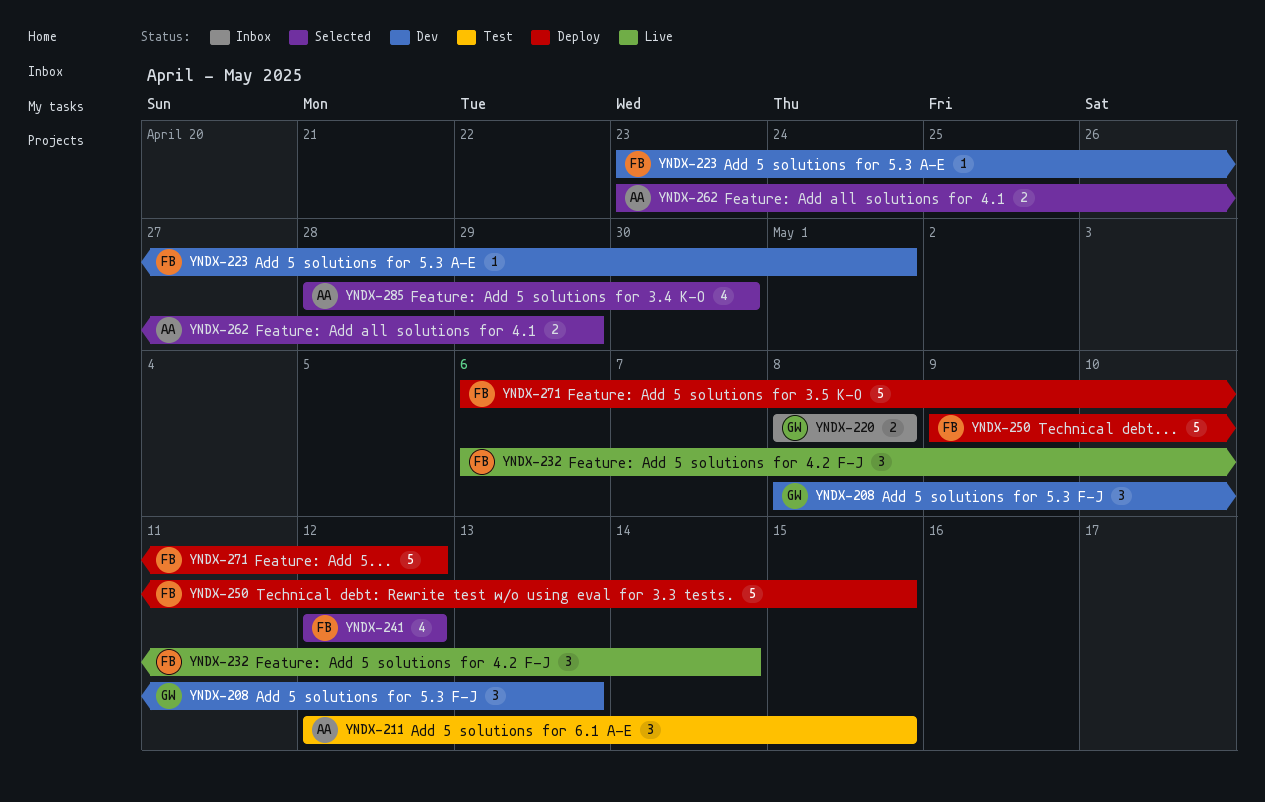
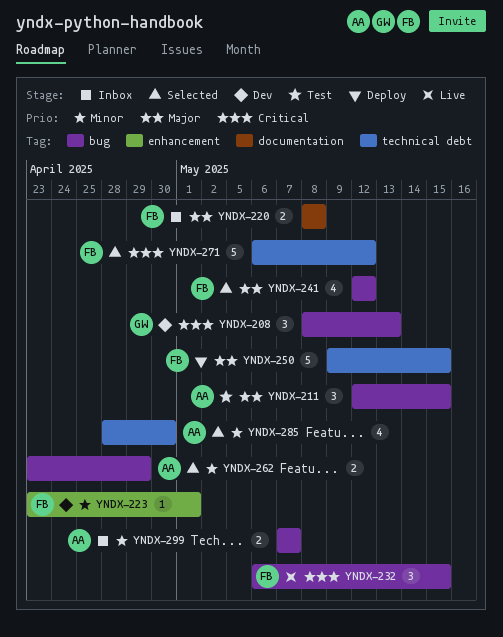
YNDX-220, owner: GW -> FB
YNDX-232, due: May 14 -> May 15
YNDX-271, status: Deploy -> Selected
YNDX-299: none -> present

